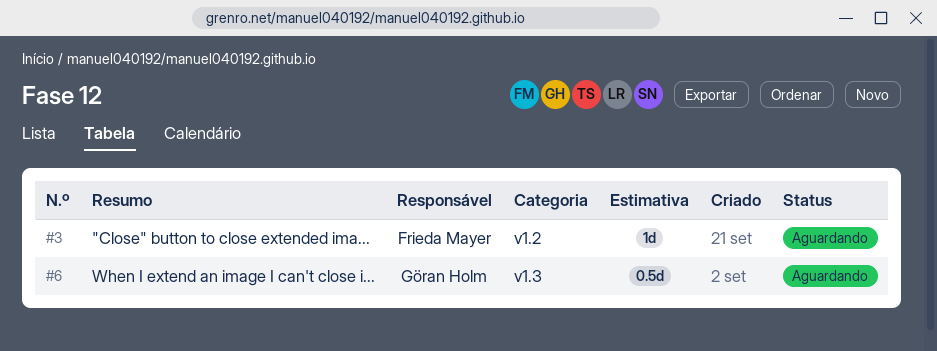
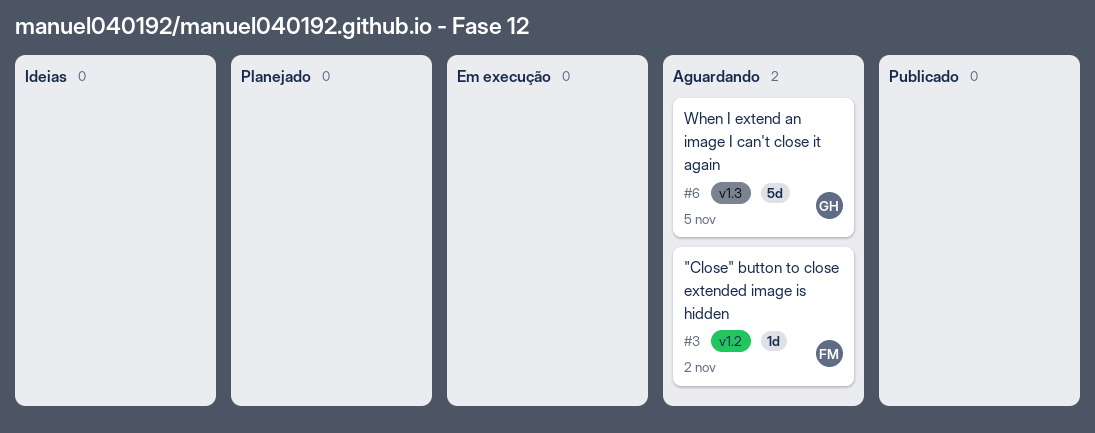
#6, estimate: 0.5d -> 5d

